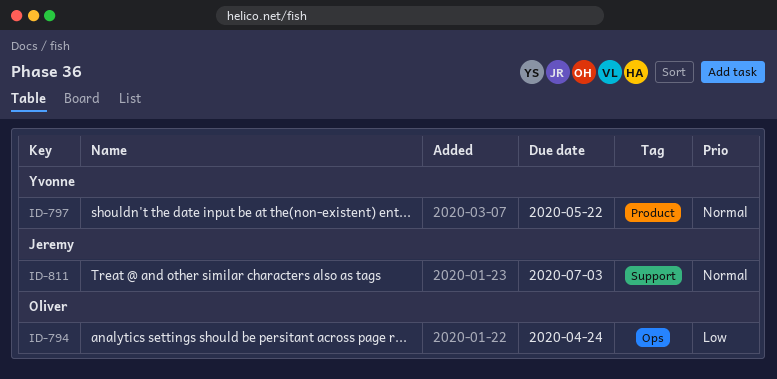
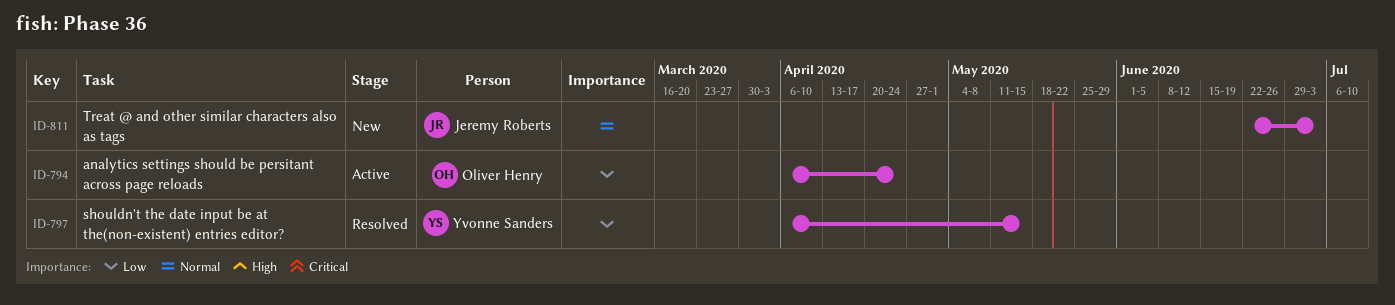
ID-797, priority: Normal -> Low
ID-797, due: May 22 -> May 15

